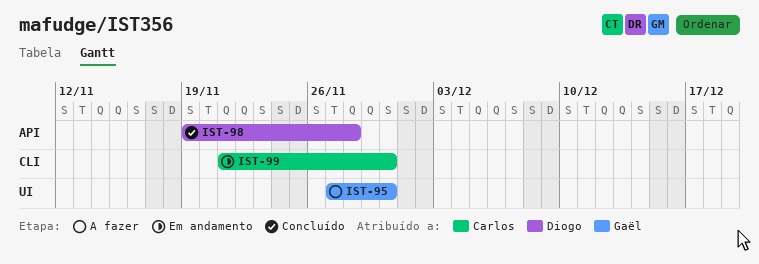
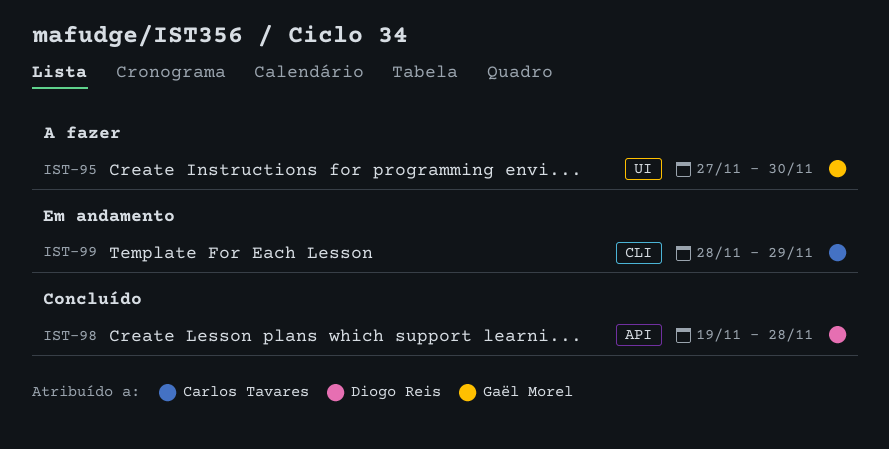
IST-99, start: Nov 21 -> Nov 28
IST-99, due: Nov 30 -> Nov 29

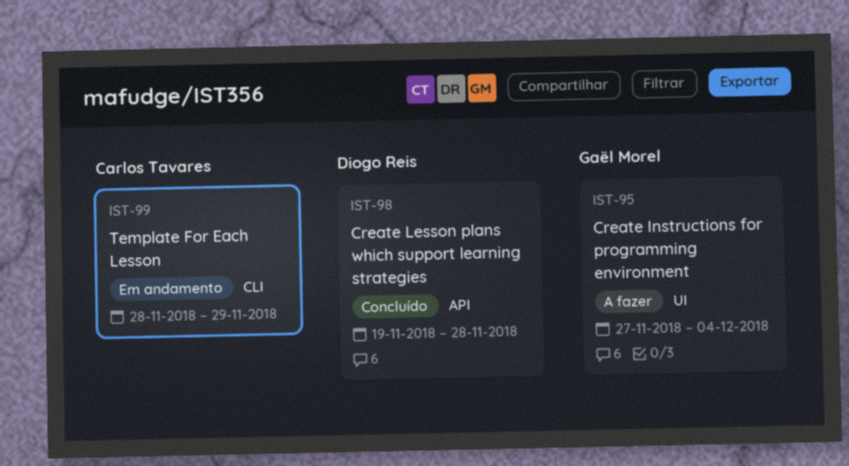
IST-95, due: Nov 30 -> Dec 4

